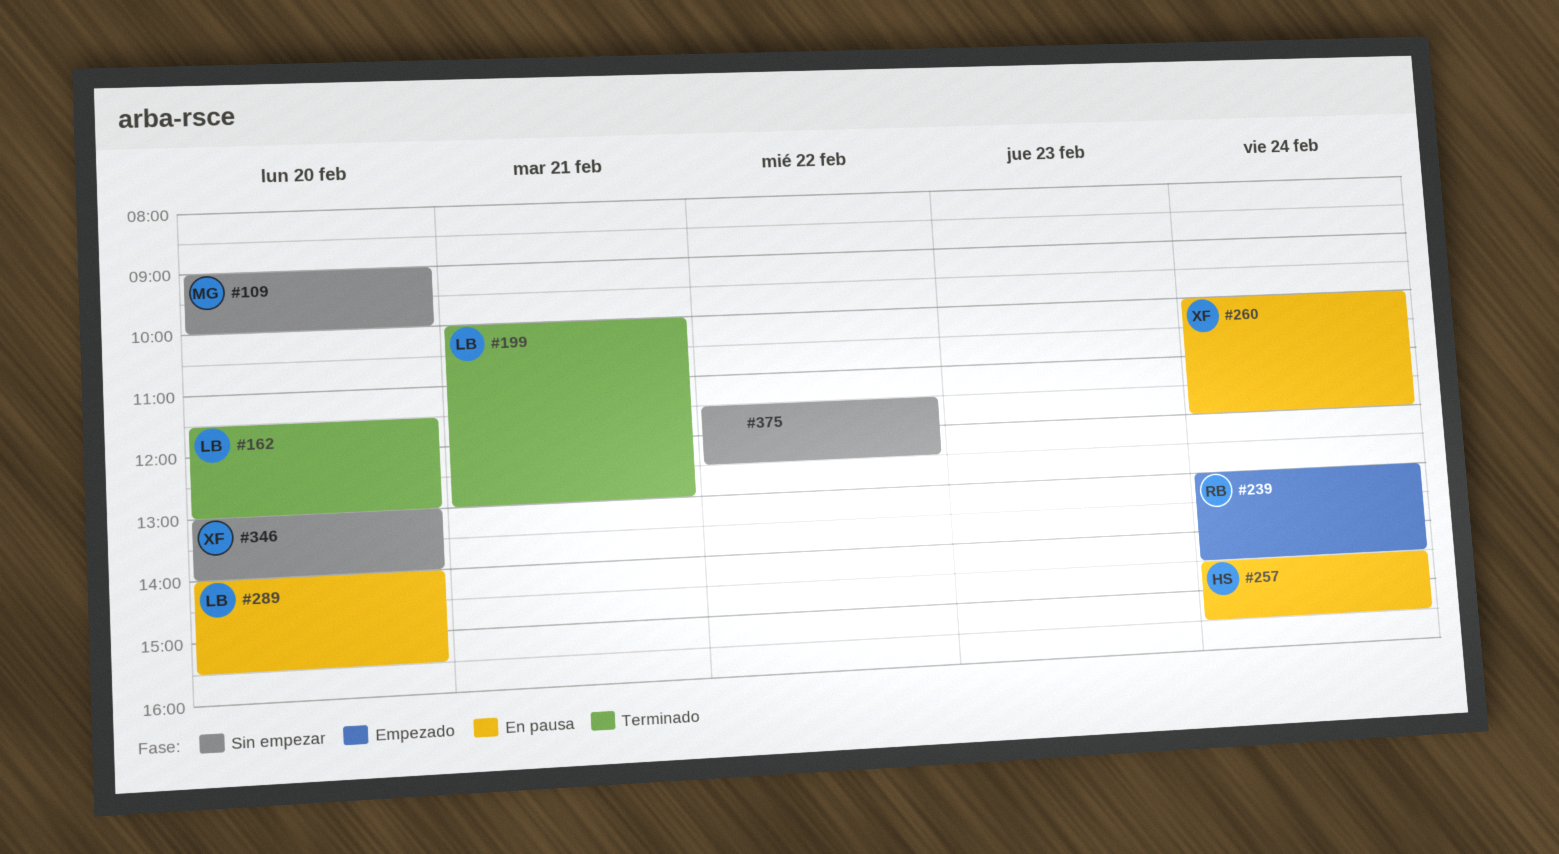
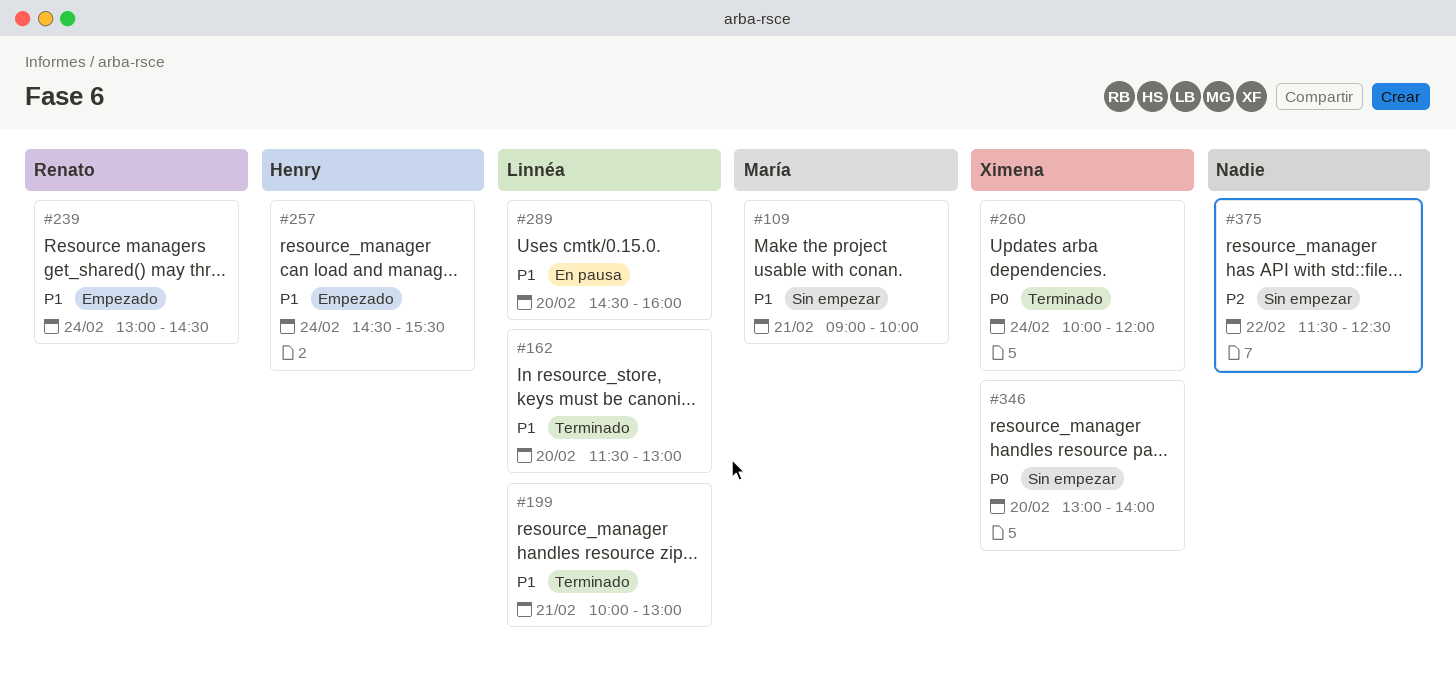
#109, day: Feb 20 -> Feb 21
#257, status: En pausa -> Empezado
#260, status: En pausa -> Terminado
#289, begins: 14:00 -> 14:30
#289, ends: 15:30 -> 16:00

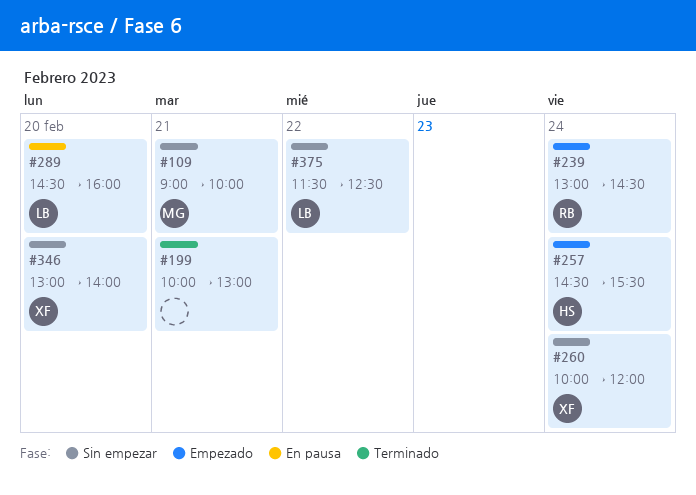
#162: present -> none
#199, owner: Linnéa -> none
#260, status: Terminado -> Sin empezar
#375, owner: none -> Linnéa

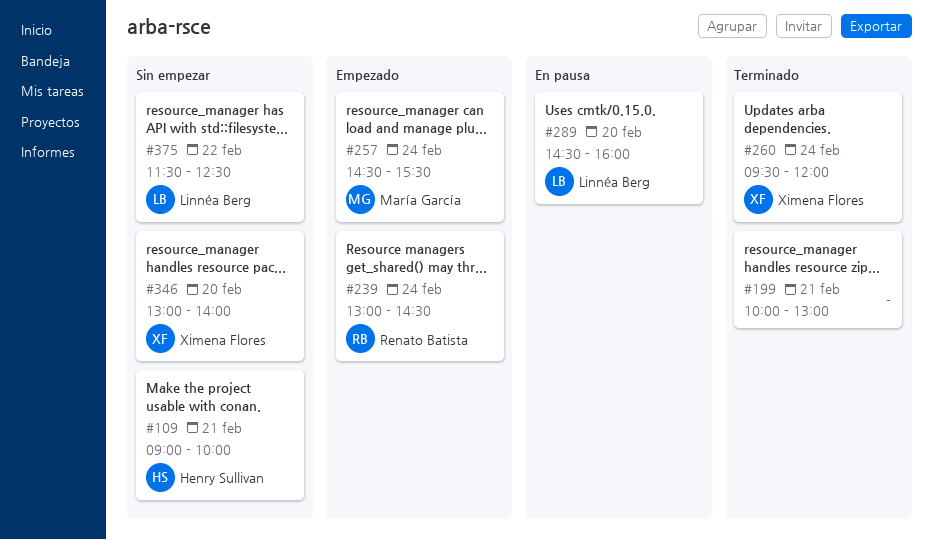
#109, owner: María García -> Henry Sullivan
#257, owner: Henry Sullivan -> María García
#260, status: Sin empezar -> Terminado
#260, begins: 10:00 -> 09:30

